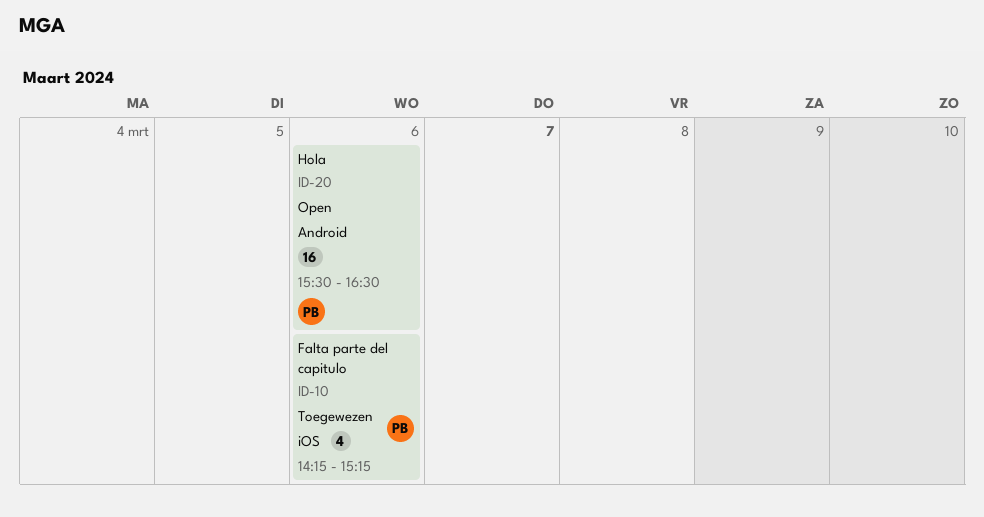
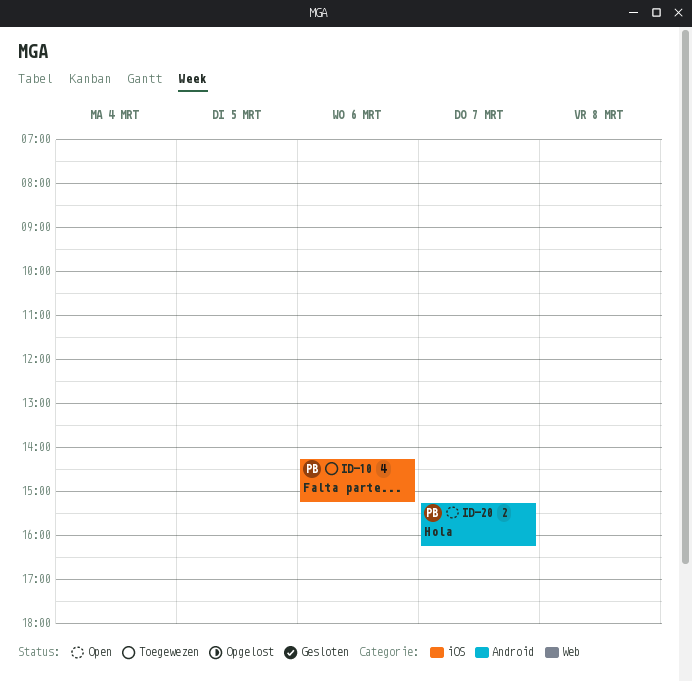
ID-20, estimate: 16 -> 2
ID-20, day: Mar 6 -> Mar 7
ID-20, begins: 15:30 -> 15:15
ID-20, ends: 16:30 -> 16:15

